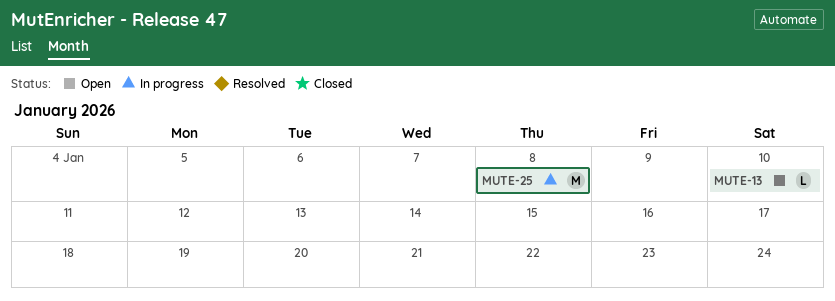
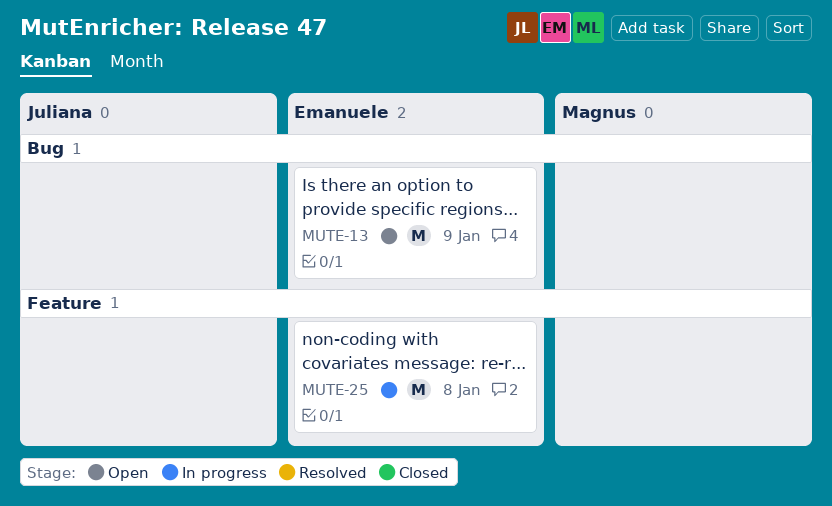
MUTE-13, estimate: L -> M
MUTE-13, due: Jan 10 -> Jan 9

